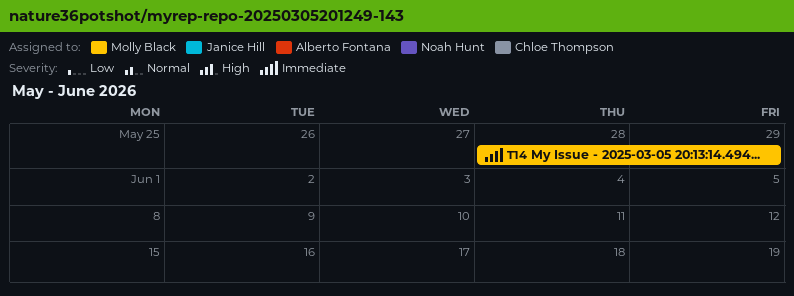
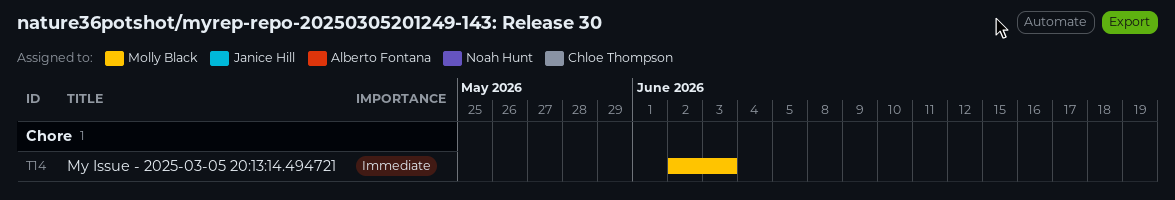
T14, start: May 28 -> Jun 2
T14, due: May 29 -> Jun 3

